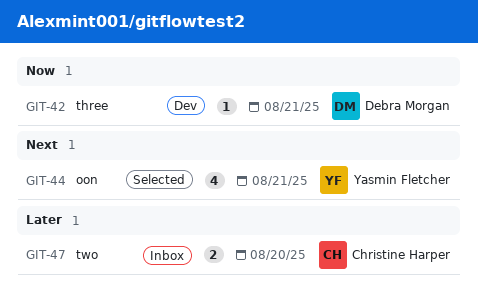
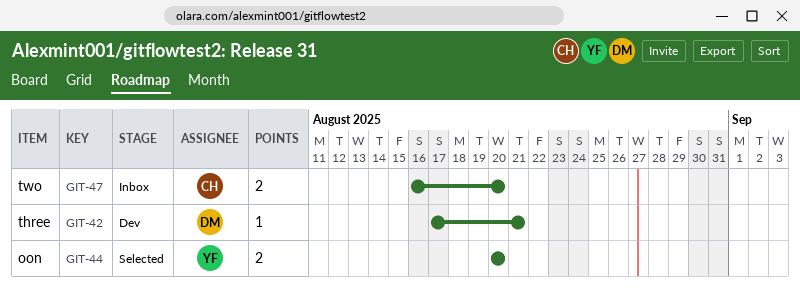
GIT-44, estimate: 4 -> 2
GIT-44, due: Aug 21 -> Aug 20

